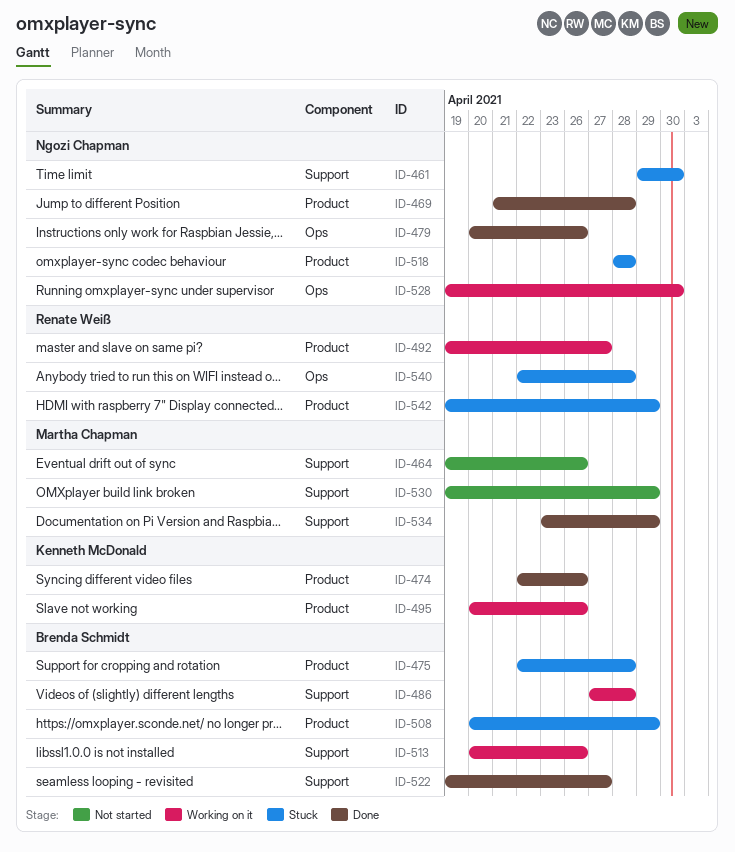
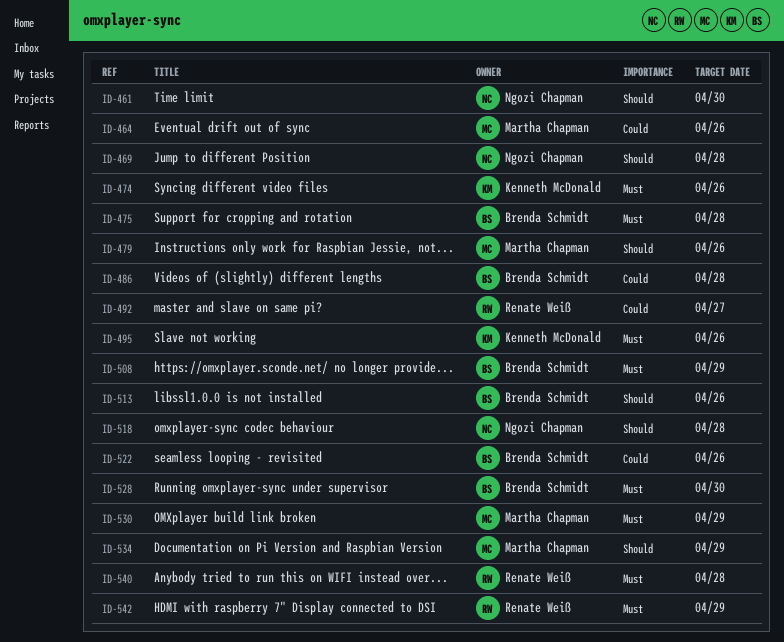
ID-479, owner: Ngozi Chapman -> Martha Chapman
ID-522, due: Apr 27 -> Apr 26
ID-528, owner: Ngozi Chapman -> Brenda Schmidt

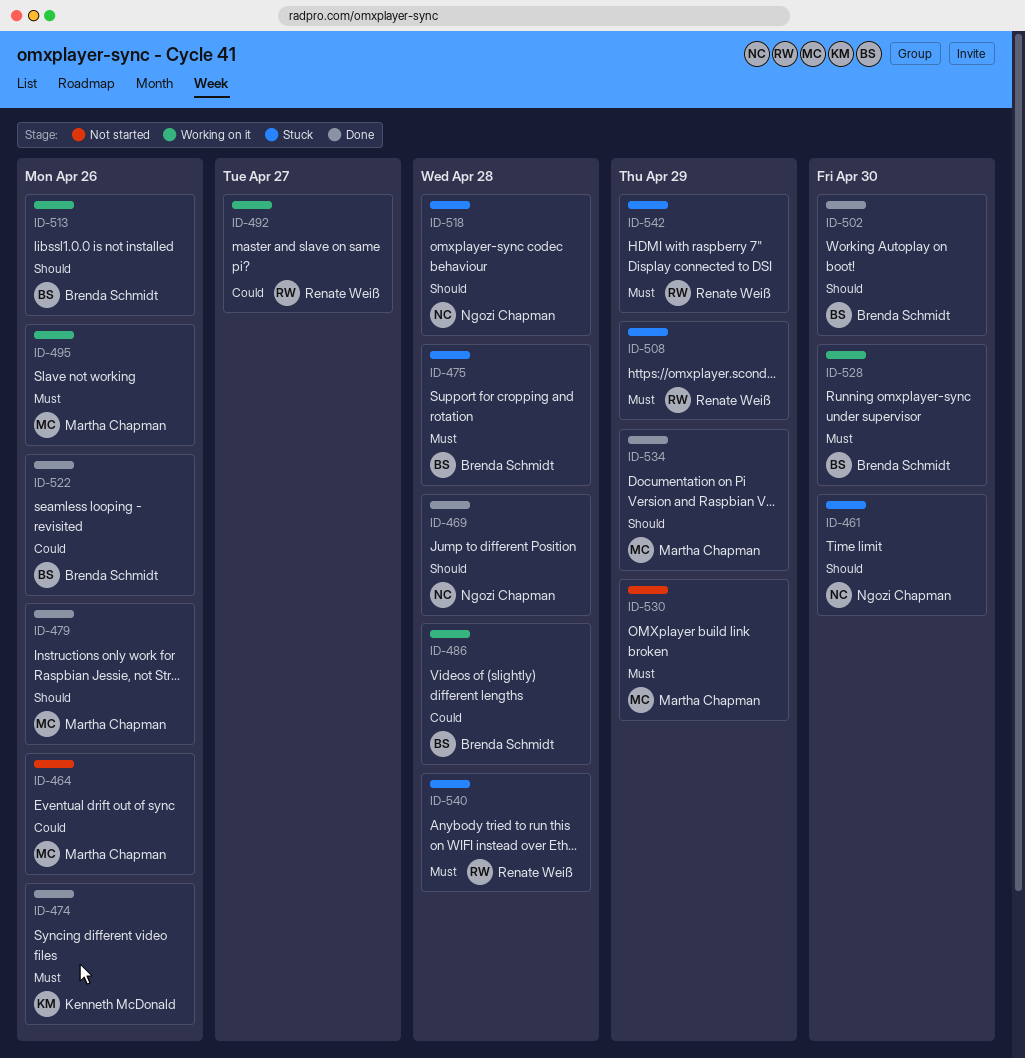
ID-495, owner: Kenneth McDonald -> Martha Chapman
ID-502: none -> present
ID-508, owner: Brenda Schmidt -> Renate Weiß

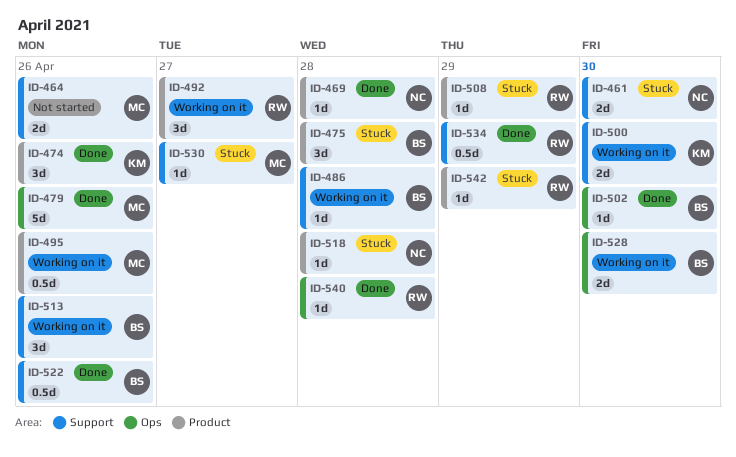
ID-500: none -> present
ID-530, status: Not started -> Stuck
ID-530, due: Apr 29 -> Apr 27
ID-534, owner: Martha Chapman -> Renate Weiß
ID-540, status: Stuck -> Done

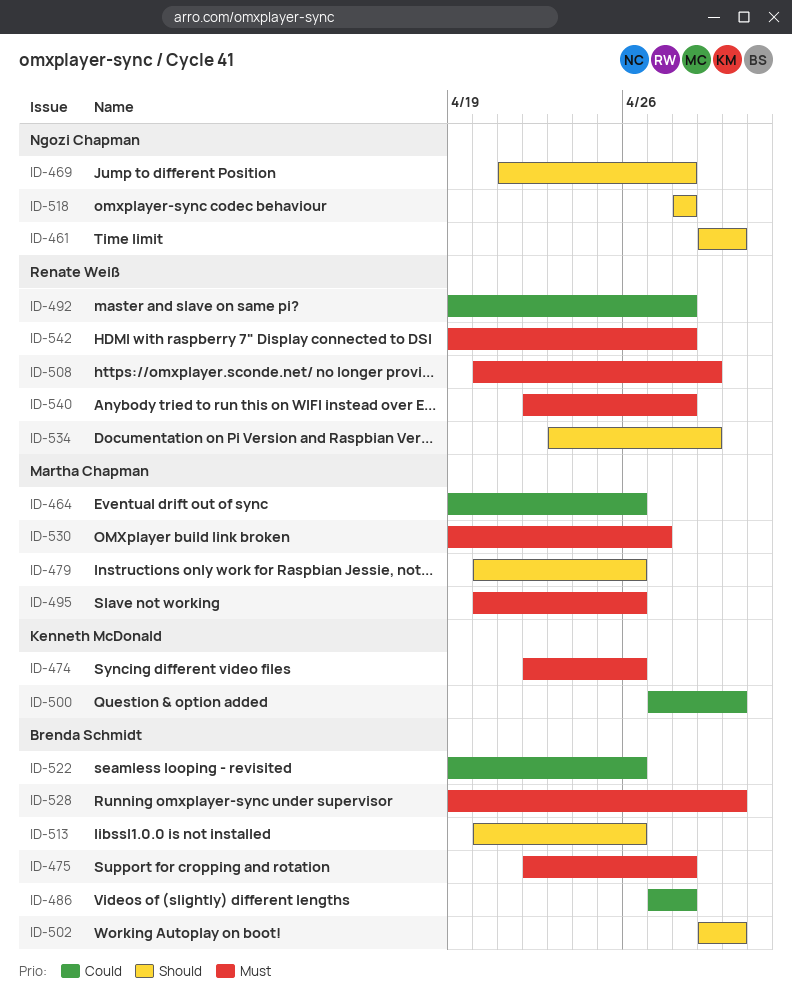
ID-492, due: Apr 27 -> Apr 28
ID-542, due: Apr 29 -> Apr 28

